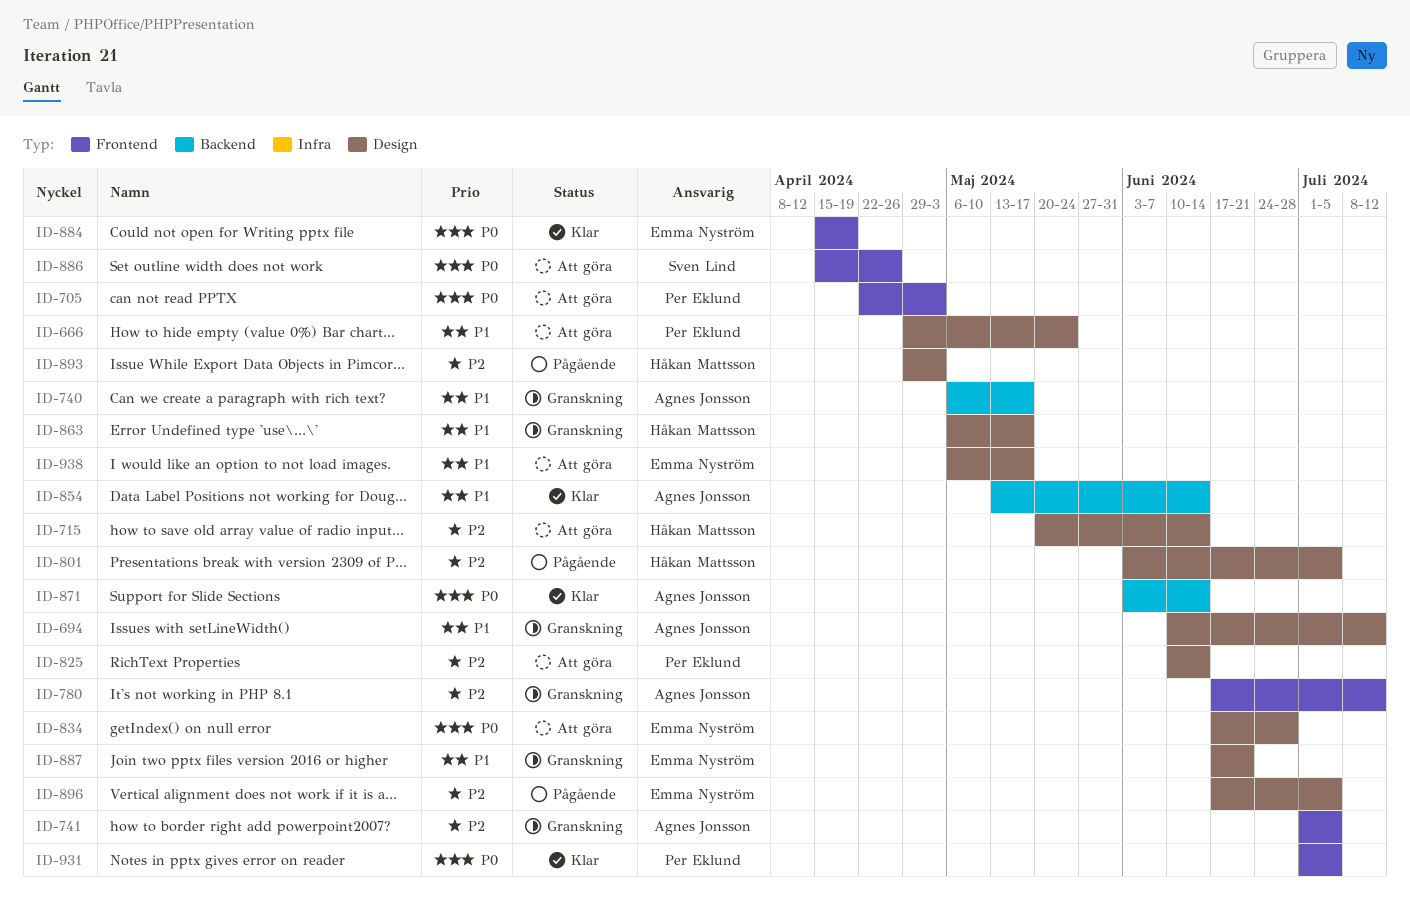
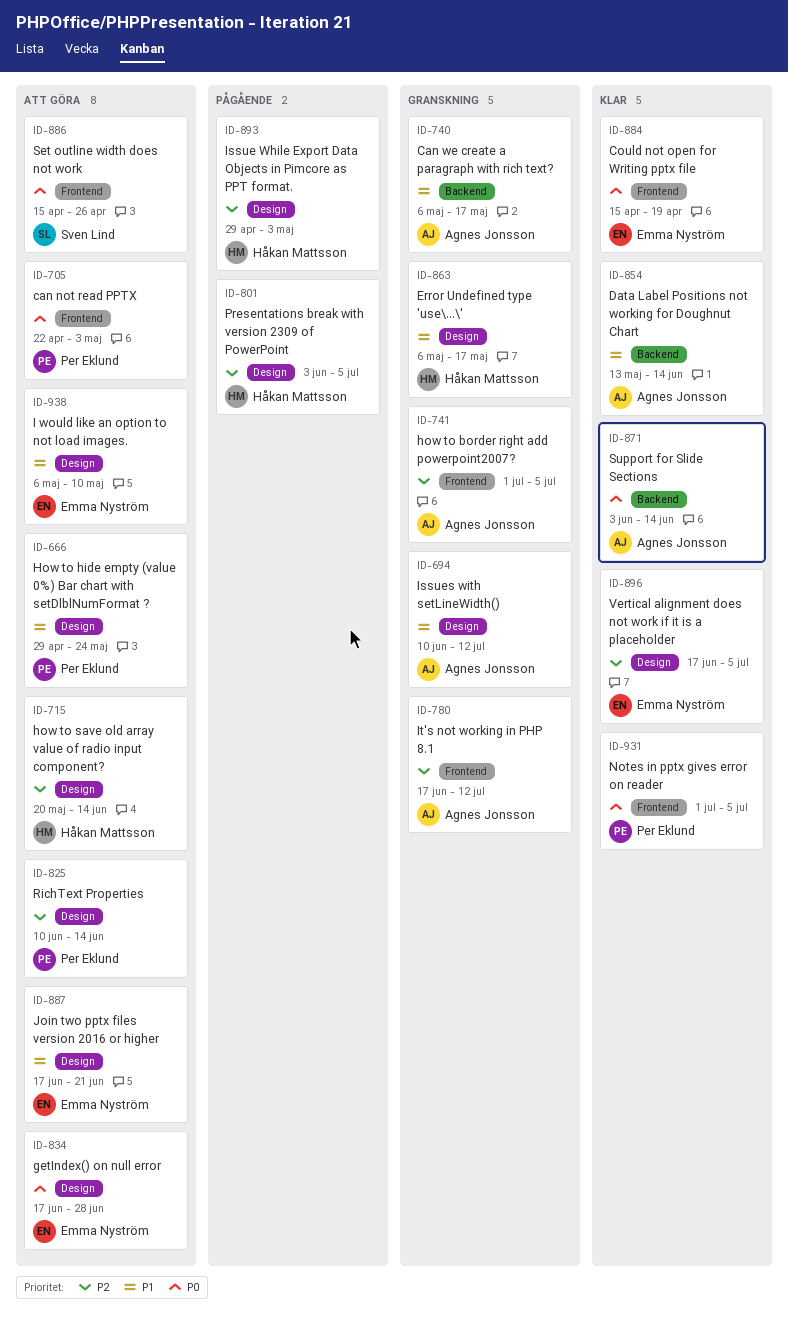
ID-887, status: Granskning -> Att göra
ID-896, status: Pågående -> Klar
ID-938, due: May 17 -> May 10

